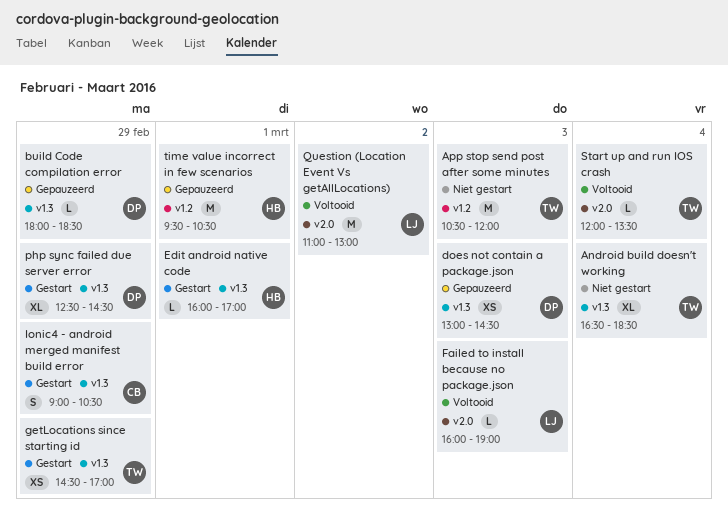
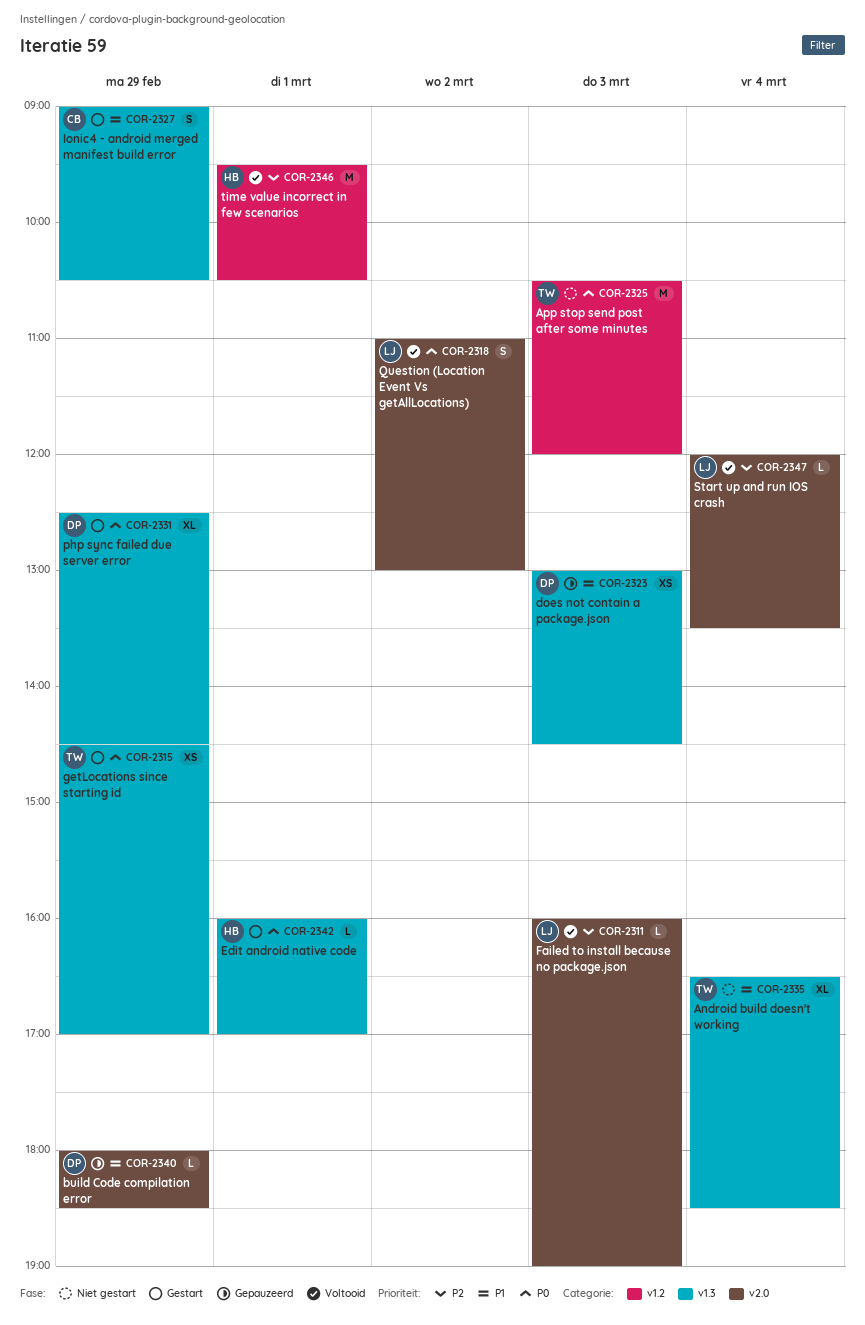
build Code compilation error, label: v1.3 -> v2.0
Question (Location Event Vs getAllLocations), estimate: M -> S
Start up and run IOS crash, owner: TW -> LJ
time value incorrect in few scenarios, status: Gepauzeerd -> Voltooid

